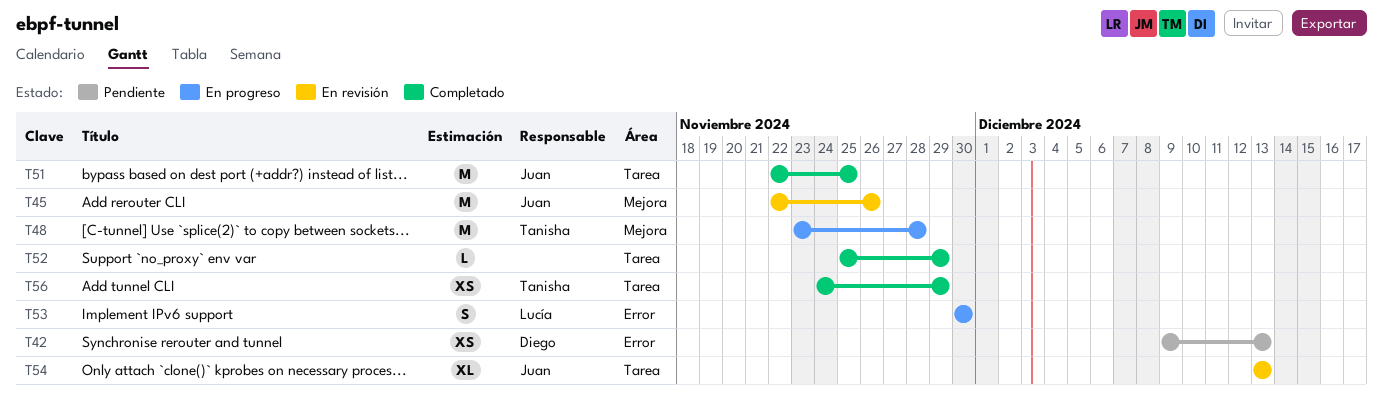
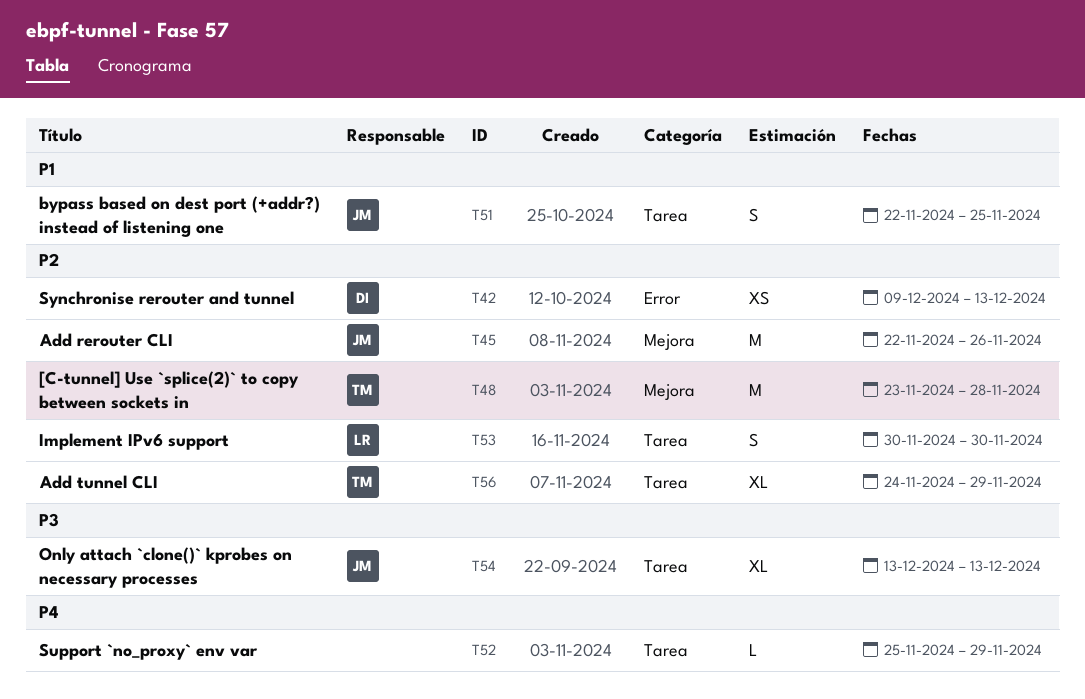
T51, estimate: M -> S
T53, label: Error -> Tarea
T56, estimate: XS -> XL

